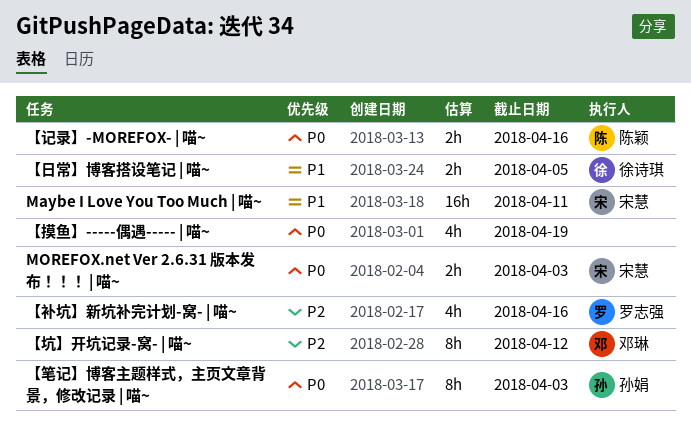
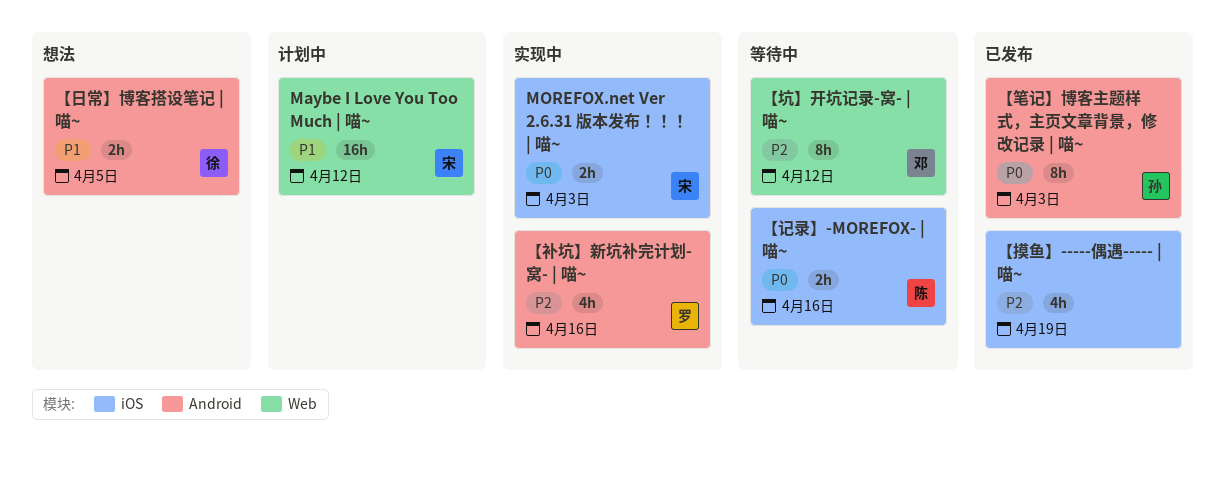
Maybe I Love You Too Much | 喵~, due: Apr 11 -> Apr 12
【摸鱼】-----偶遇----- | 喵~, priority: P0 -> P2

